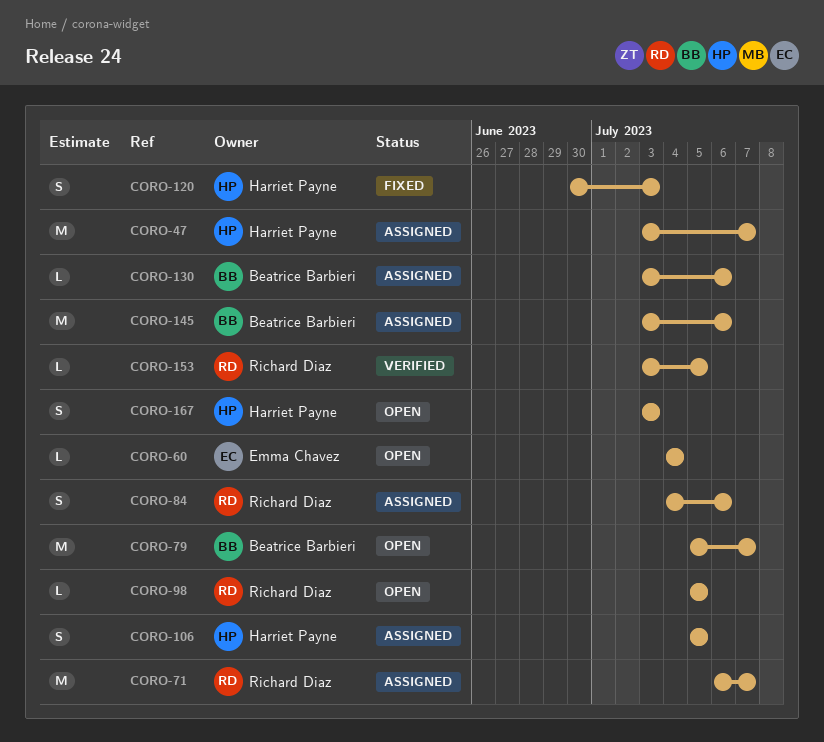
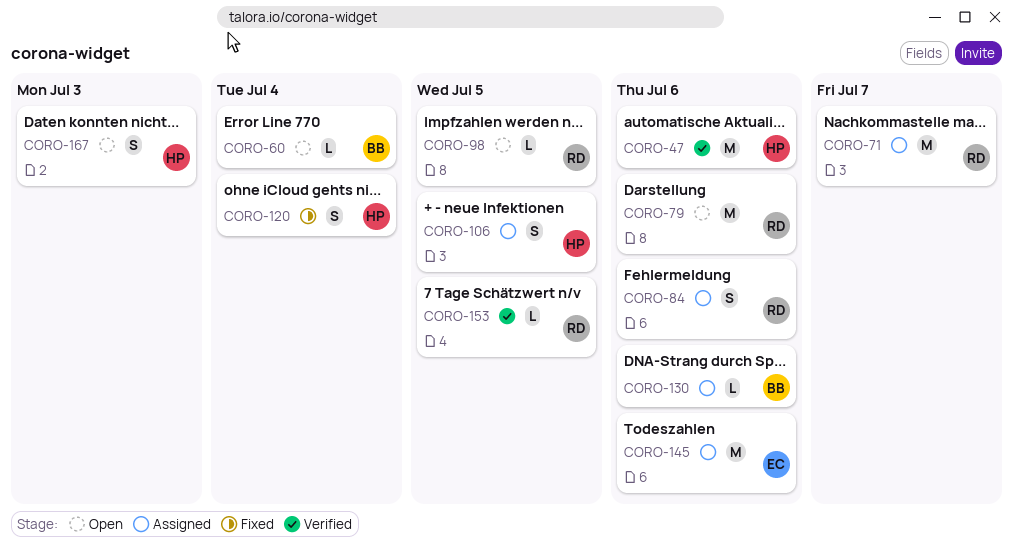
CORO-47, status: Assigned -> Verified
CORO-47, due: Jul 7 -> Jul 6
CORO-60, owner: Emma Chavez -> Beatrice Barbieri
CORO-79, owner: Beatrice Barbieri -> Richard Diaz
CORO-79, due: Jul 7 -> Jul 6
CORO-120, due: Jul 3 -> Jul 4
CORO-145, owner: Beatrice Barbieri -> Emma Chavez

